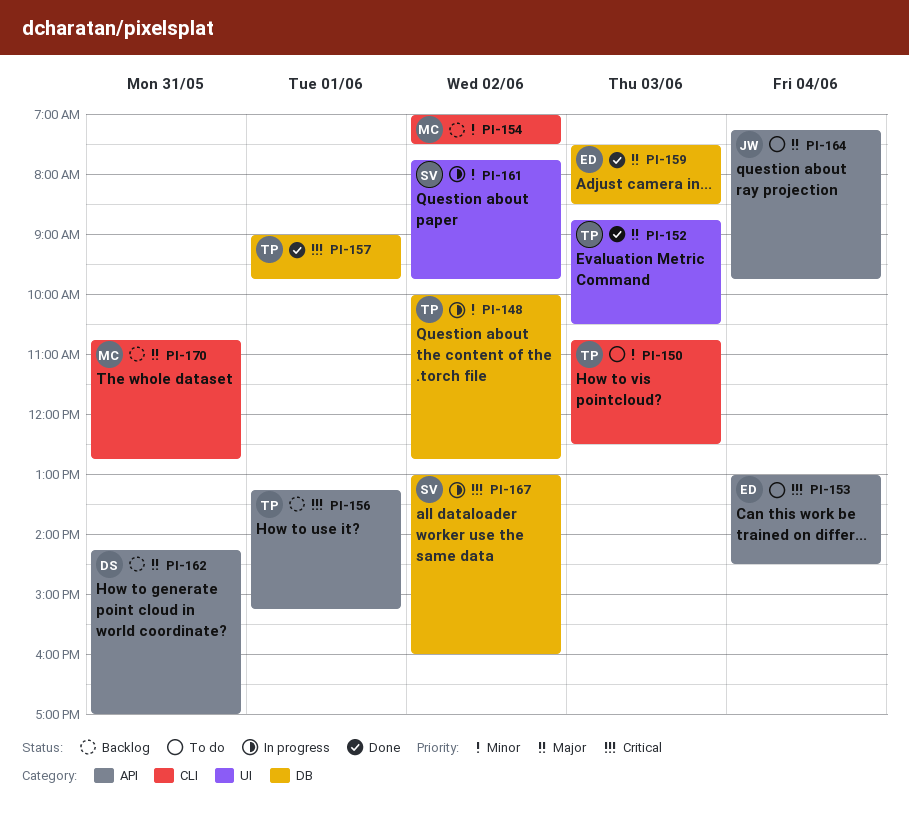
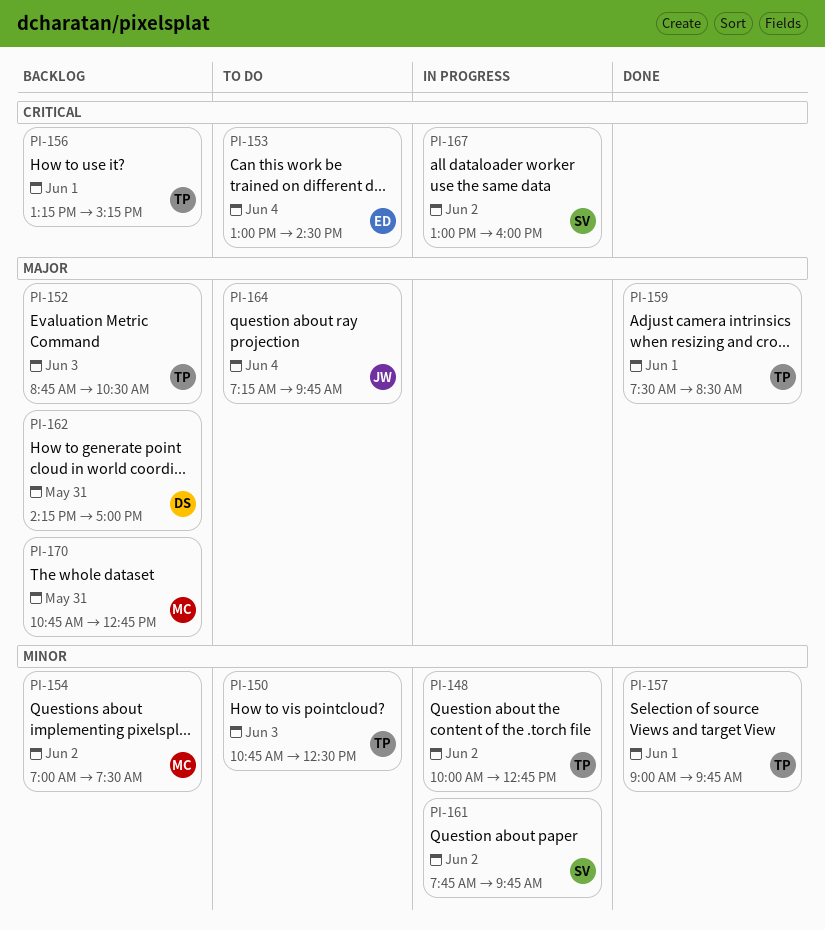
PI-152, status: Done -> Backlog
PI-157, priority: Critical -> Minor
PI-159, owner: ED -> TP
PI-159, day: Jun 3 -> Jun 1

